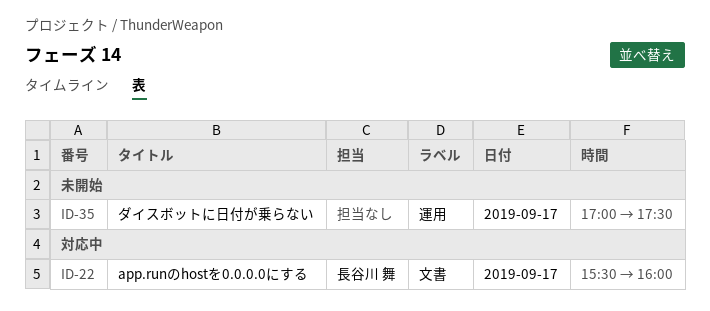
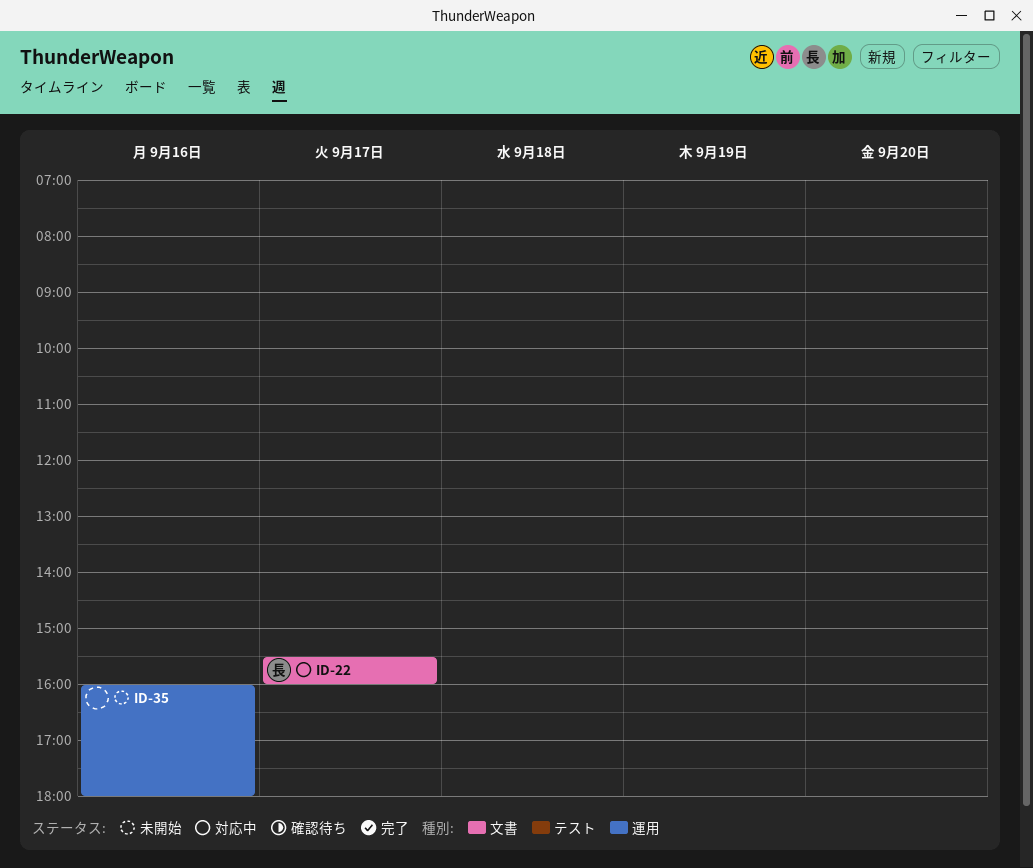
ID-35, day: Sep 17 -> Sep 16
ID-35, begins: 17:00 -> 16:00
ID-35, ends: 17:30 -> 18:00

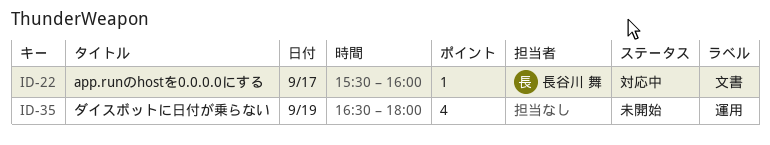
ID-35, day: Sep 16 -> Sep 19
ID-35, begins: 16:00 -> 16:30

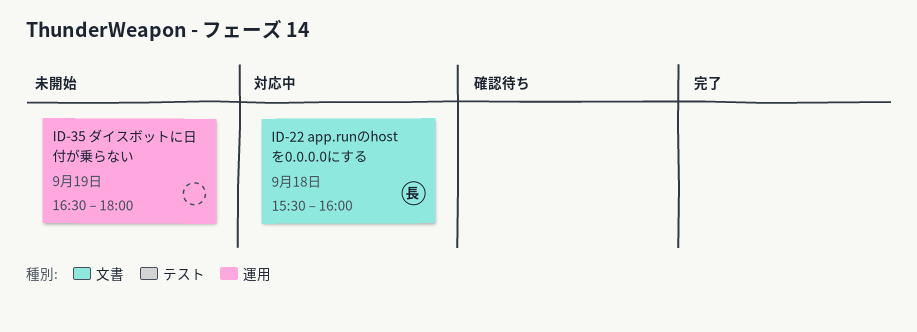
ID-22, day: Sep 17 -> Sep 18

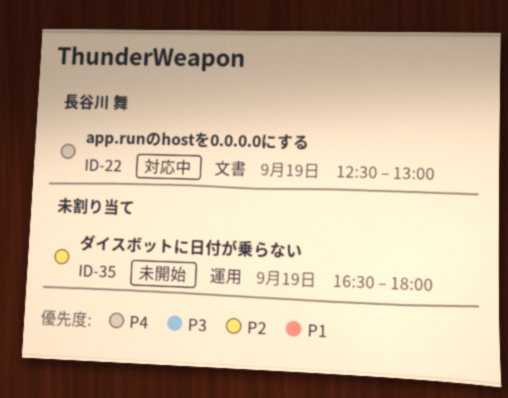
ID-22, day: Sep 18 -> Sep 19
ID-22, begins: 15:30 -> 12:30
ID-22, ends: 16:00 -> 13:00

